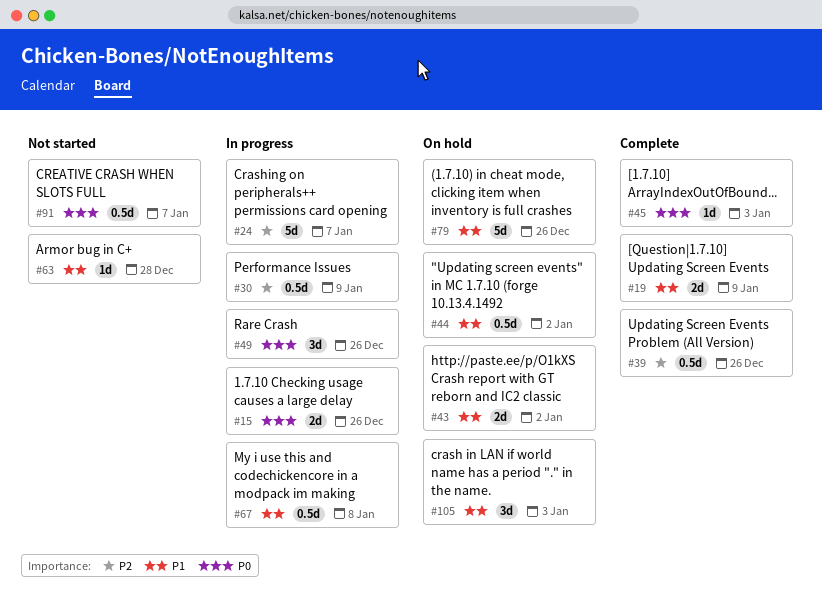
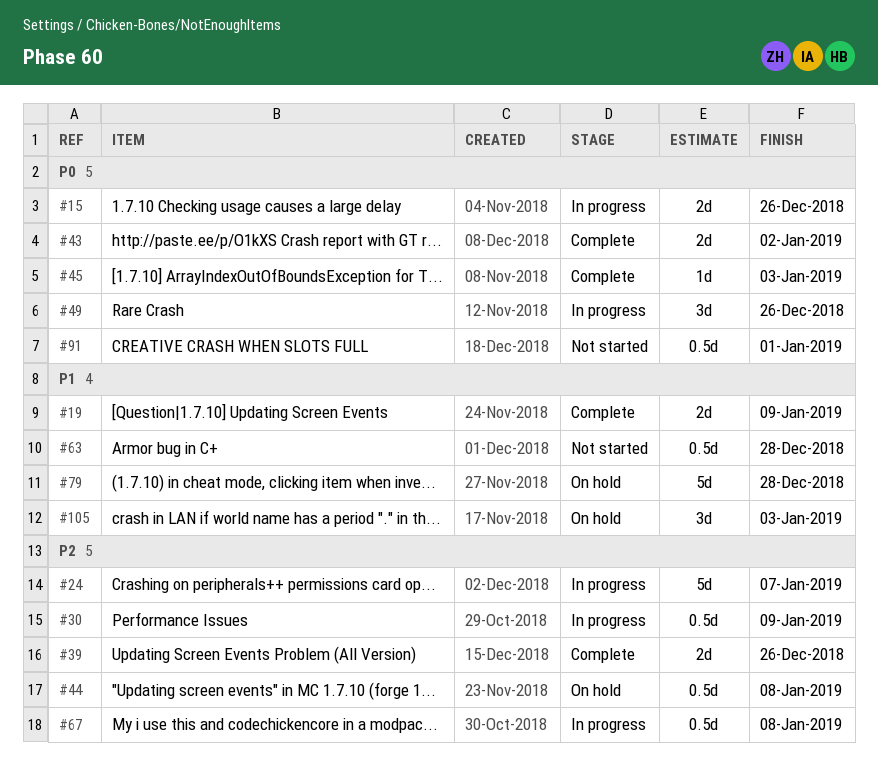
#39, estimate: 0.5d -> 2d
#43, status: On hold -> Complete
#43, priority: P1 -> P0
#44, priority: P1 -> P2
#44, due: Jan 2 -> Jan 8
#63, estimate: 1d -> 0.5d
#67, priority: P1 -> P2
#79, due: Dec 26 -> Dec 28
#91, due: Jan 7 -> Jan 1

